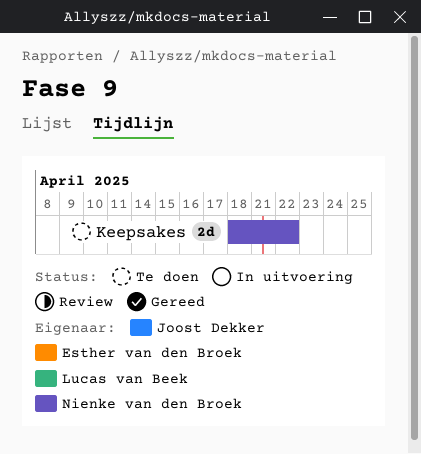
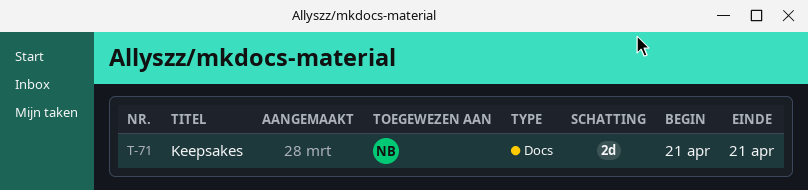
Keepsakes, start: Apr 18 -> Apr 21
Keepsakes, due: Apr 22 -> Apr 21

